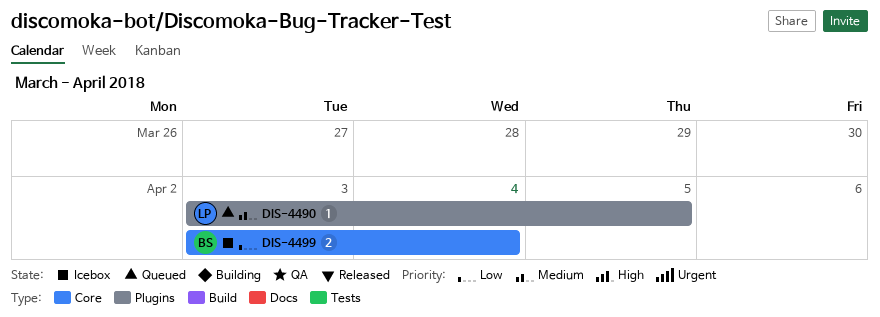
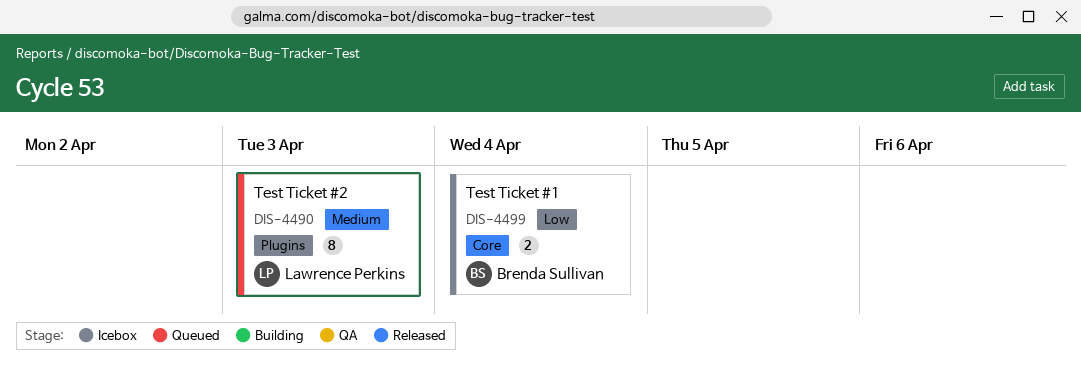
DIS-4490, estimate: 1 -> 8
DIS-4490, due: Apr 5 -> Apr 3

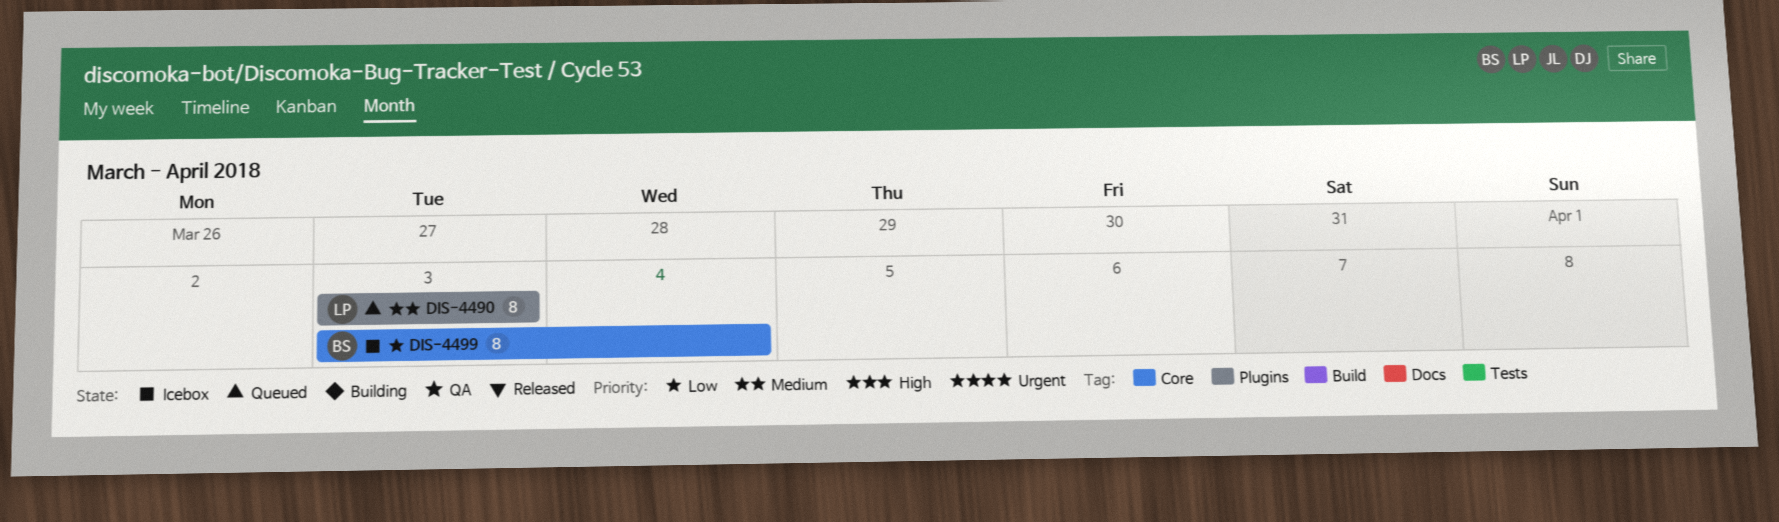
DIS-4499, estimate: 2 -> 8

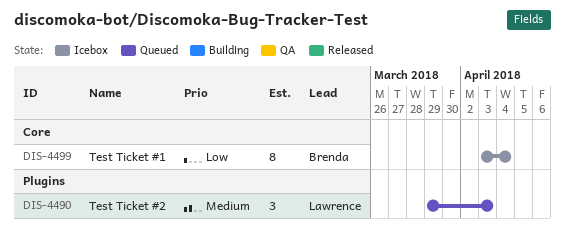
DIS-4490, estimate: 8 -> 3
DIS-4490, start: Apr 3 -> Mar 29

